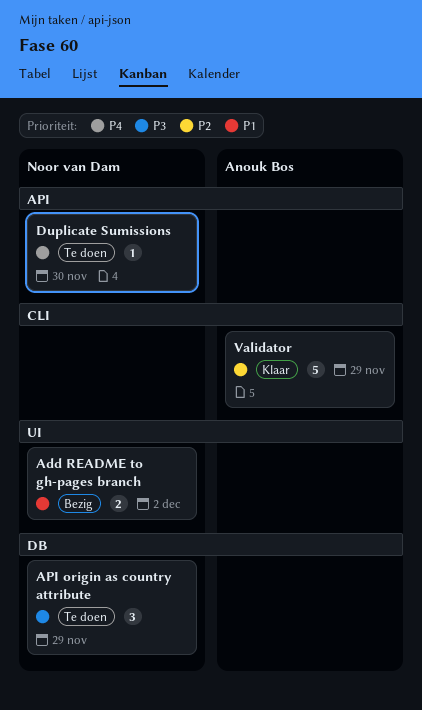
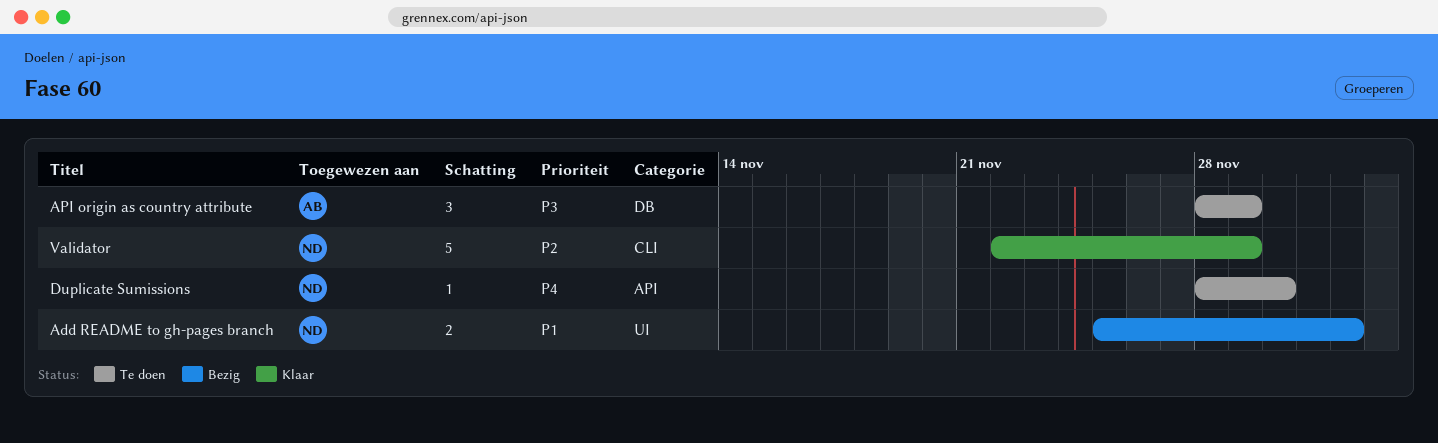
API origin as country attribute, owner: Noor van Dam -> Anouk Bos
Validator, owner: Anouk Bos -> Noor van Dam

